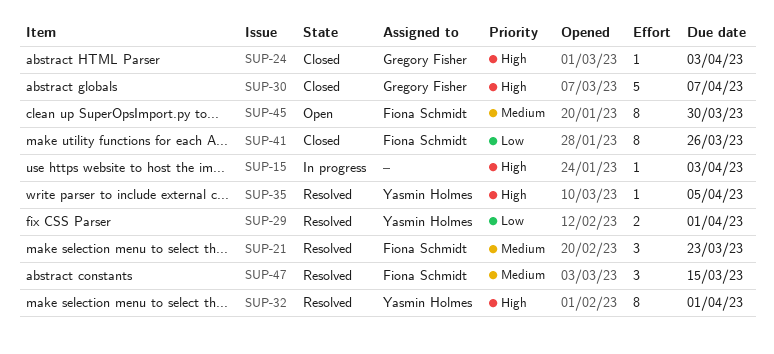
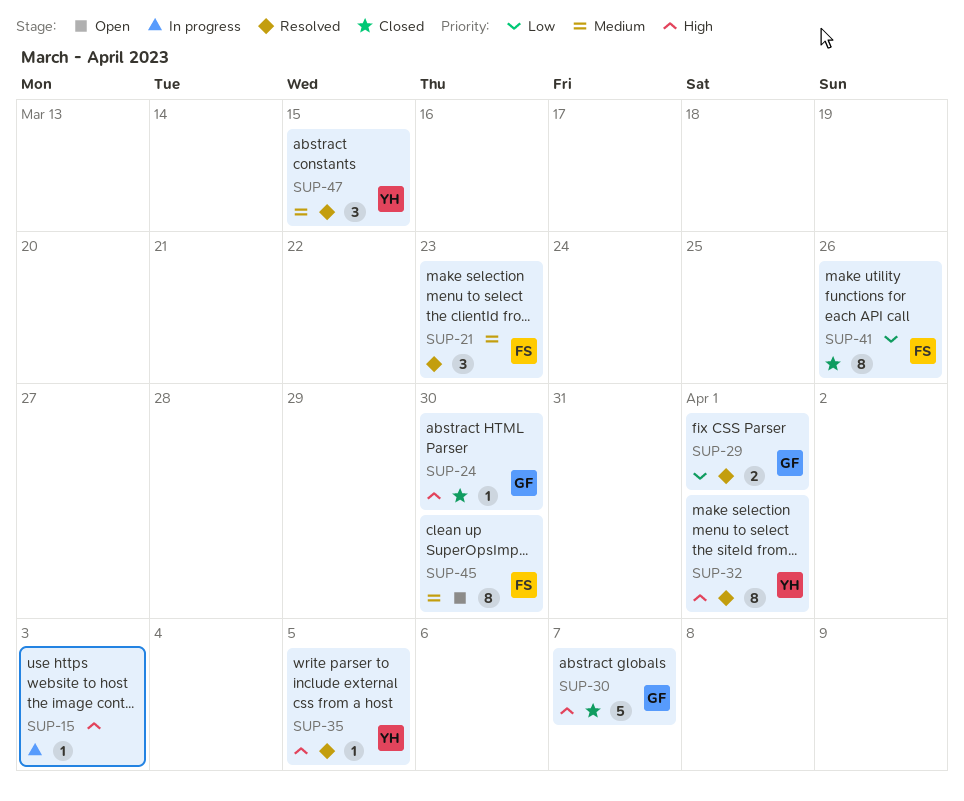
SUP-24, due: Apr 3 -> Mar 30
SUP-29, owner: Yasmin Holmes -> Gregory Fisher
SUP-47, owner: Fiona Schmidt -> Yasmin Holmes

